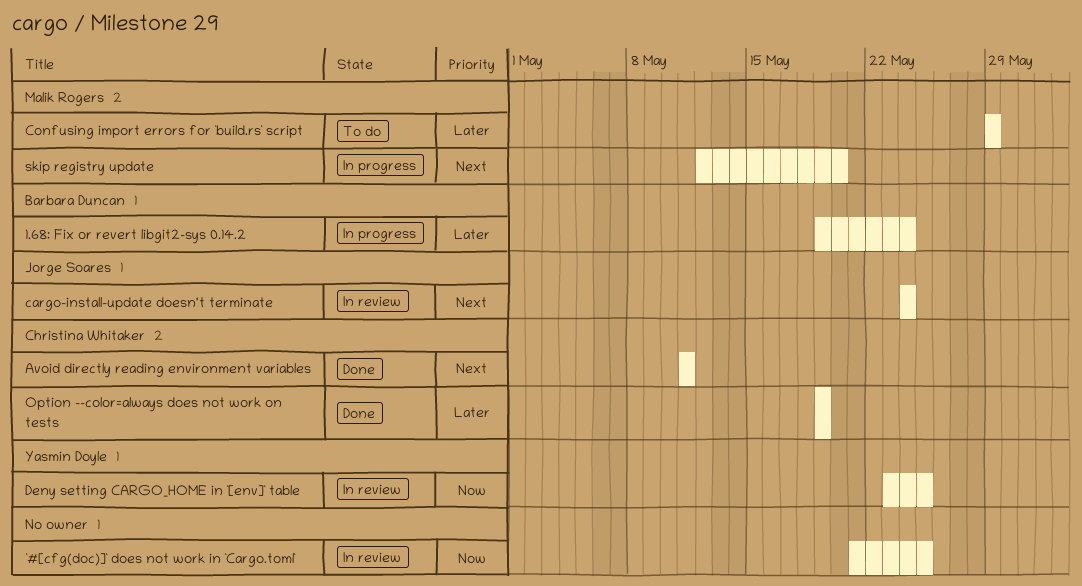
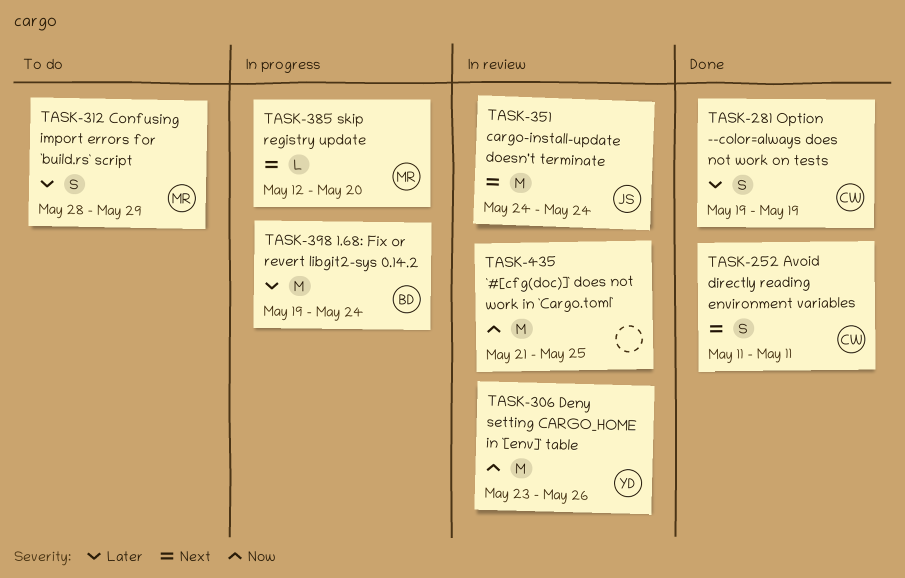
Confusing import errors for `build.rs` script, start: May 29 -> May 28
Deny setting CARGO_HOME in `[env]` table, due: May 25 -> May 26

